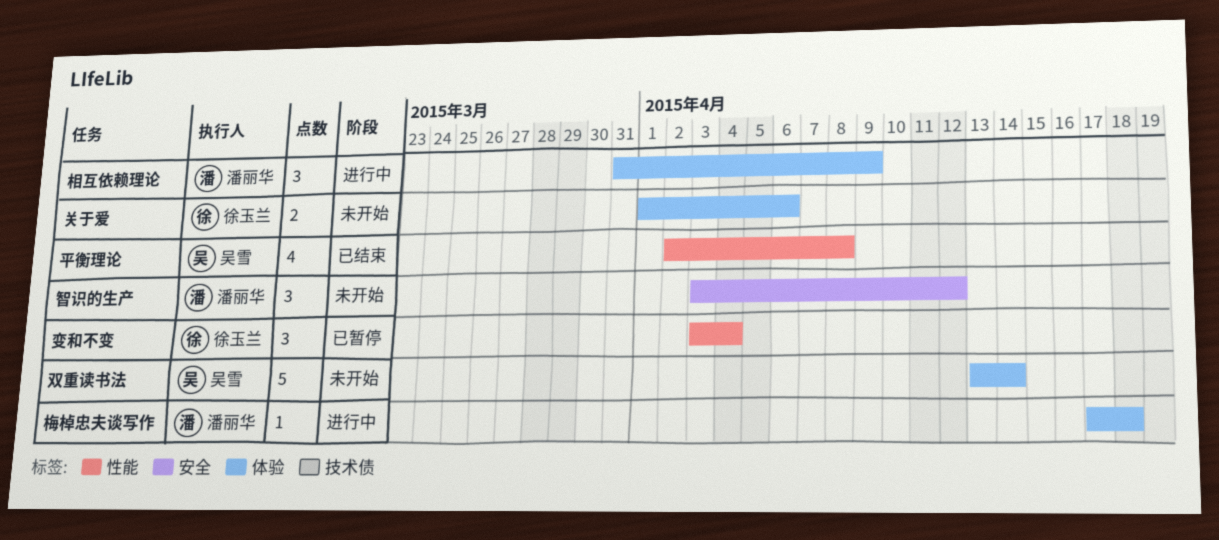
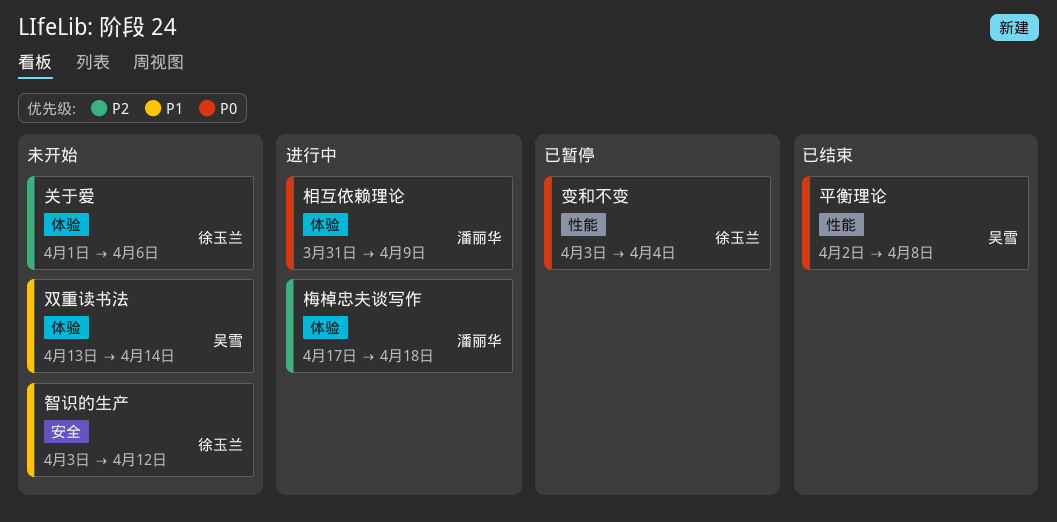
智识的生产, owner: 潘丽华 -> 徐玉兰

